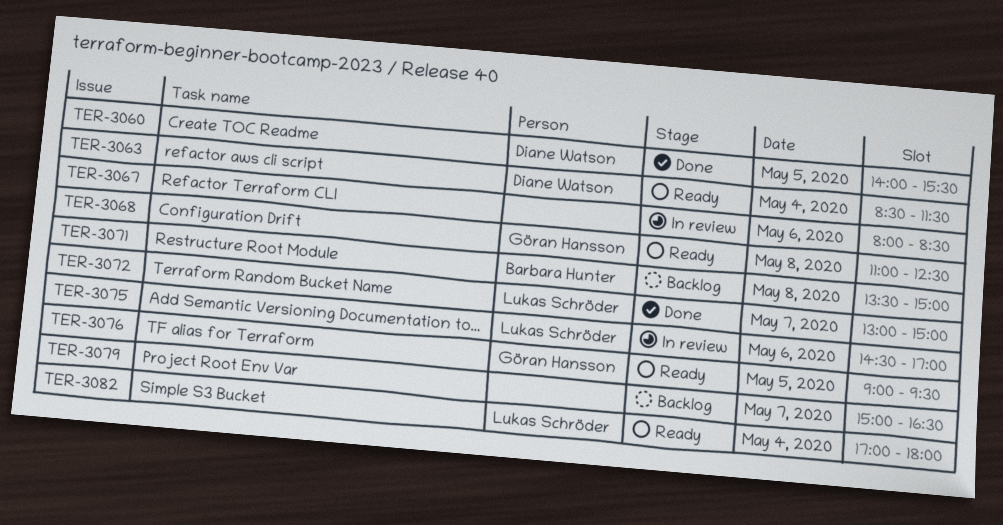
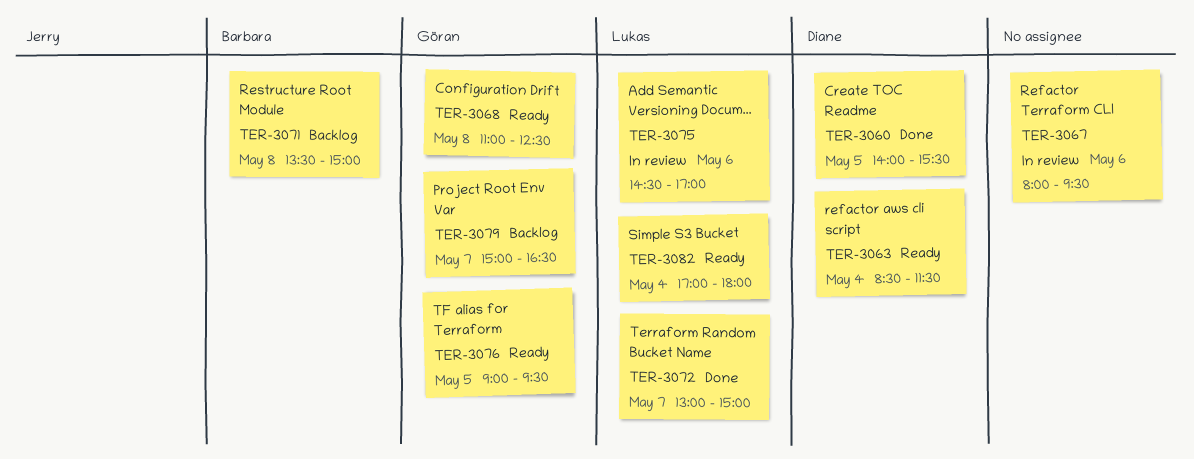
TER-3067, ends: 08:30 -> 09:30
TER-3079, owner: none -> Göran Hansson

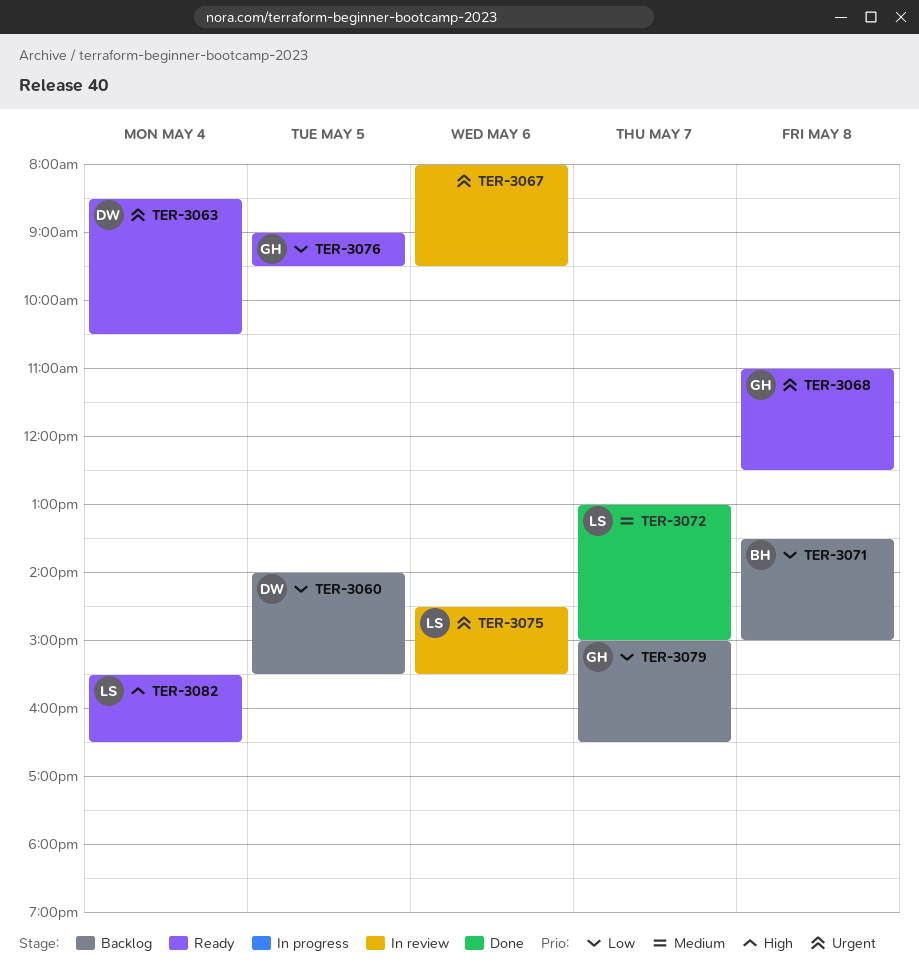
TER-3060, status: Done -> Backlog
TER-3063, ends: 11:30 -> 10:30
TER-3075, ends: 17:00 -> 15:30
TER-3082, begins: 17:00 -> 15:30
TER-3082, ends: 18:00 -> 16:30

